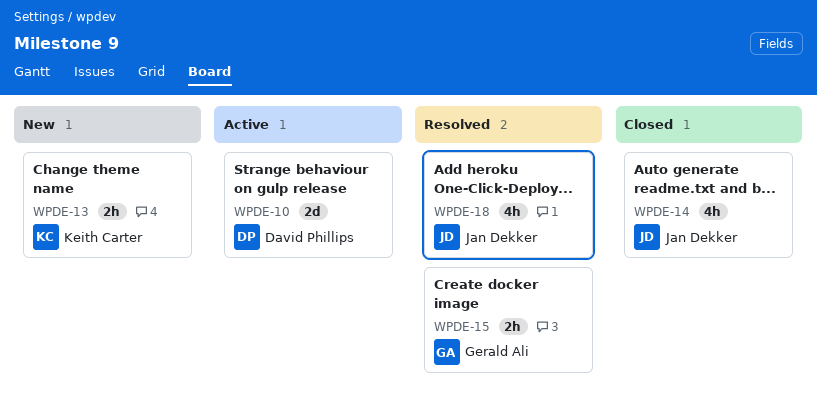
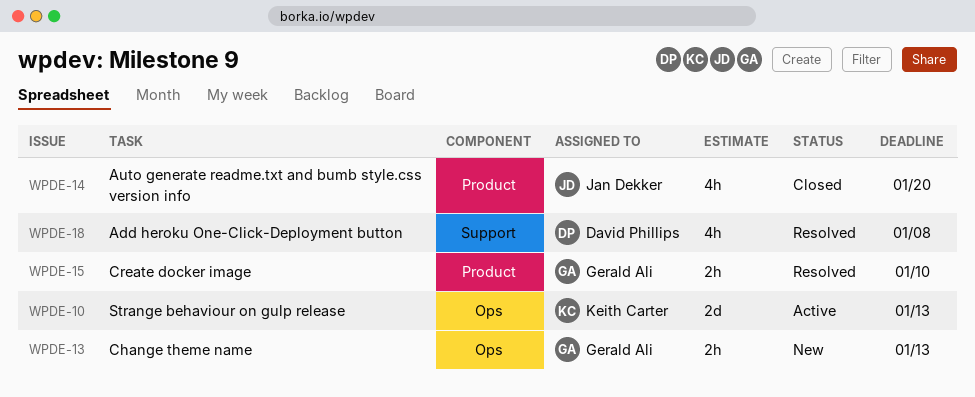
WPDE-10, owner: David Phillips -> Keith Carter
WPDE-13, owner: Keith Carter -> Gerald Ali
WPDE-18, owner: Jan Dekker -> David Phillips

